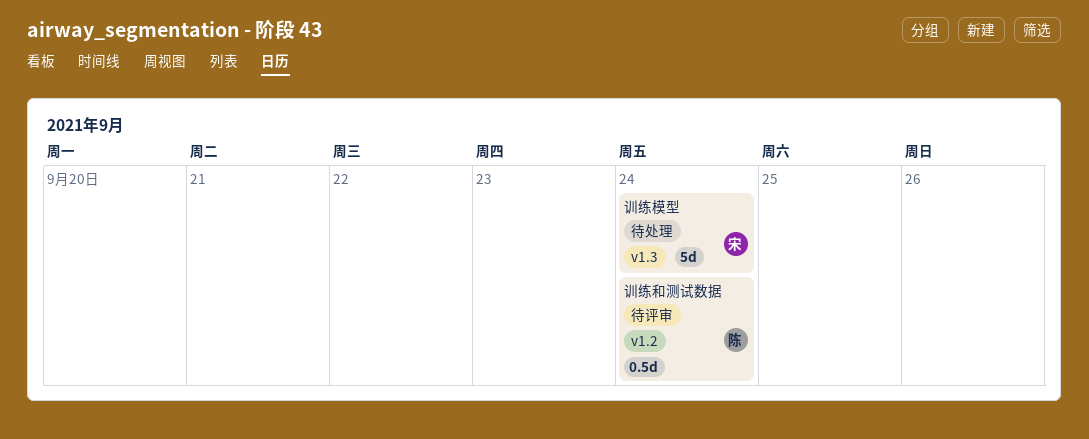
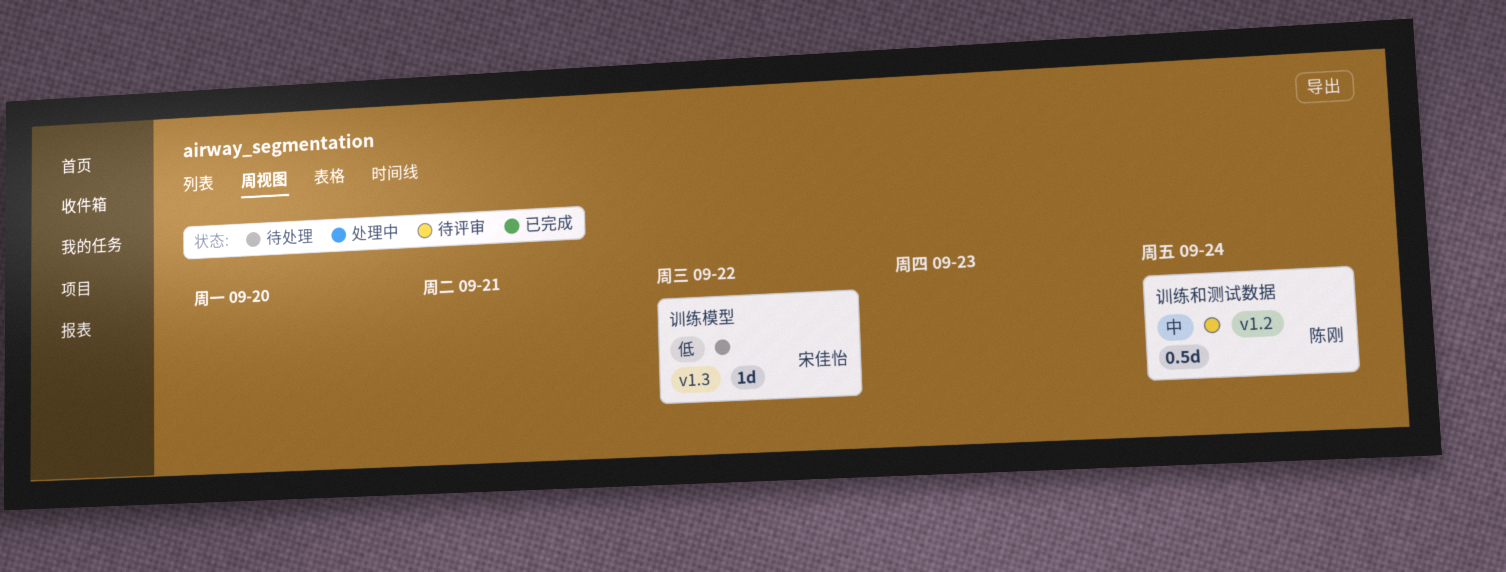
训练模型, estimate: 5d -> 1d
训练模型, due: Sep 24 -> Sep 22

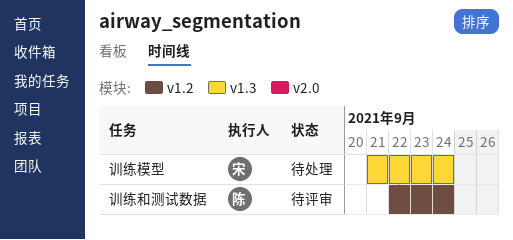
训练模型, due: Sep 22 -> Sep 24

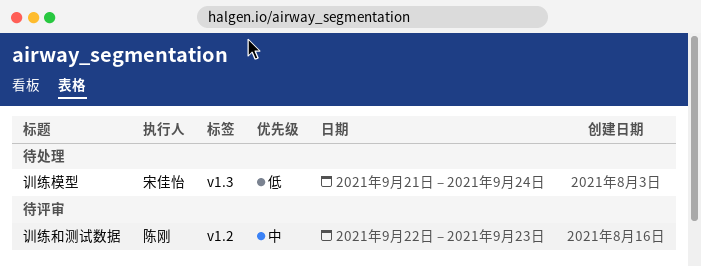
训练和测试数据, due: Sep 24 -> Sep 23

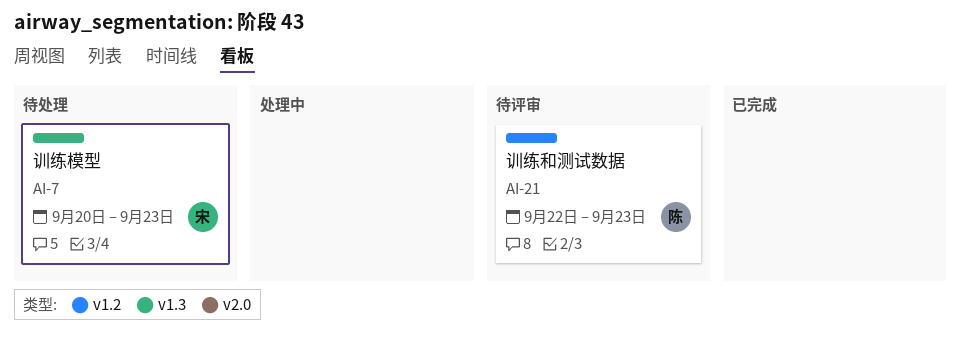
训练模型, start: Sep 21 -> Sep 20
训练模型, due: Sep 24 -> Sep 23

